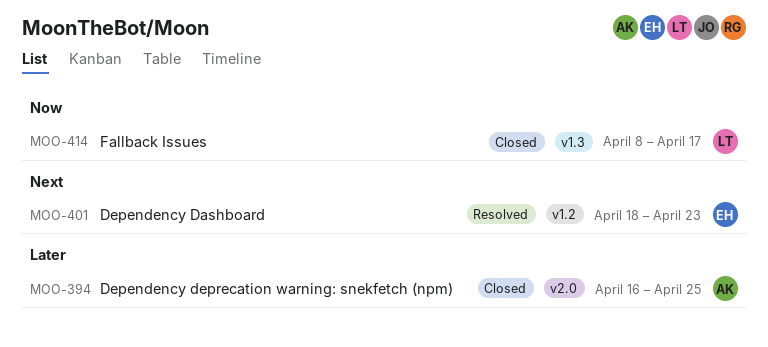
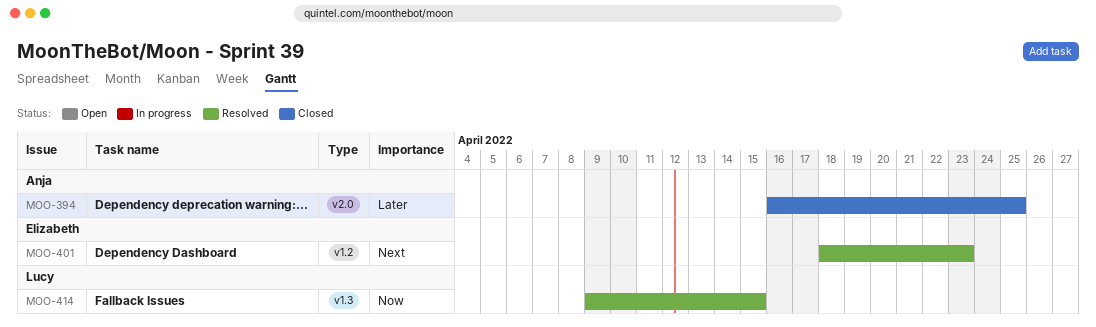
MOO-414, status: Closed -> Resolved
MOO-414, start: Apr 8 -> Apr 9
MOO-414, due: Apr 17 -> Apr 15

